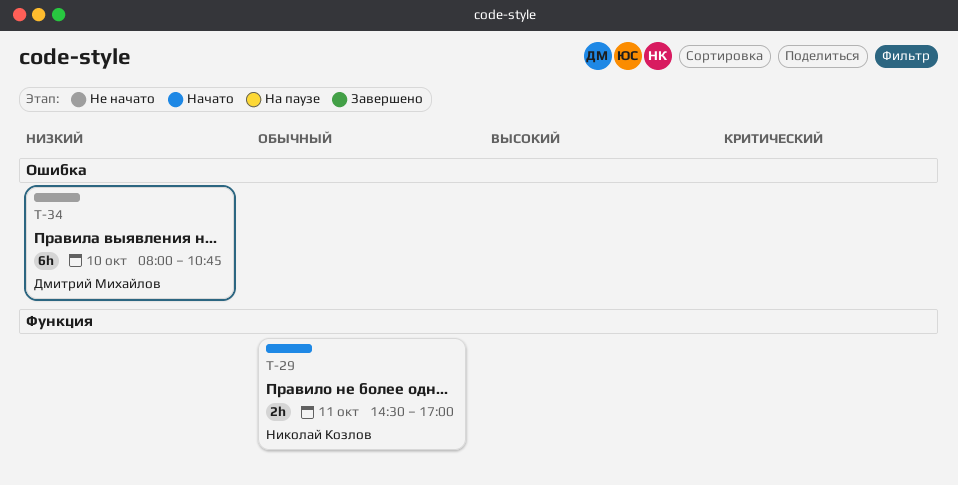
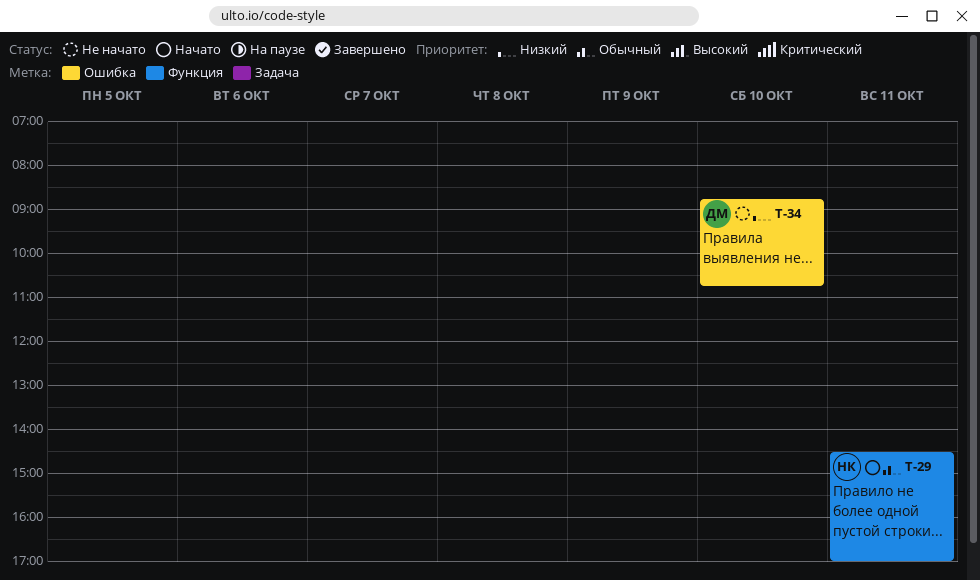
T-34, begins: 08:00 -> 08:45

